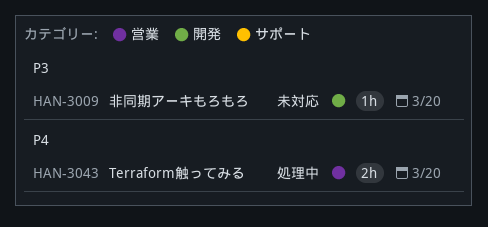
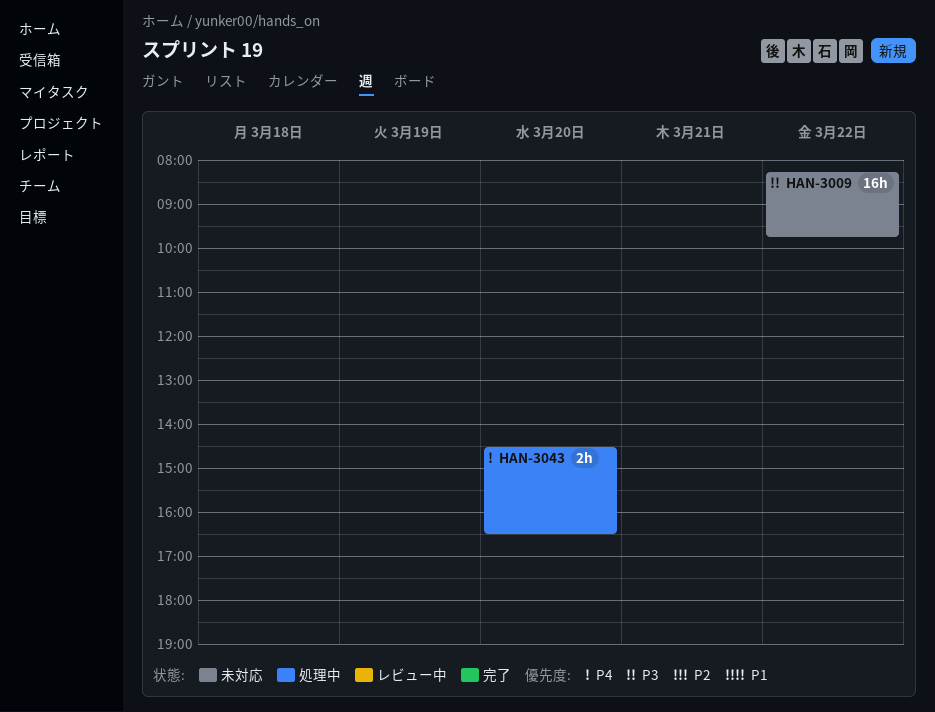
HAN-3009, estimate: 1h -> 16h
HAN-3009, day: Mar 20 -> Mar 22

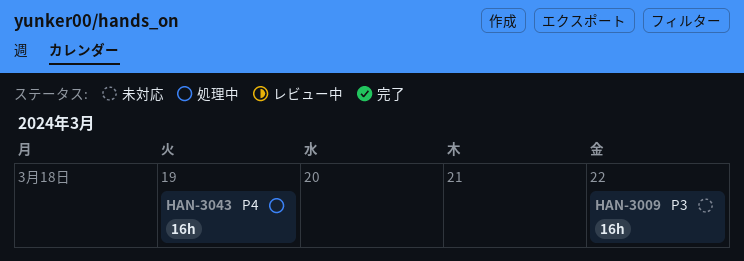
HAN-3043, estimate: 2h -> 16h
HAN-3043, day: Mar 20 -> Mar 19

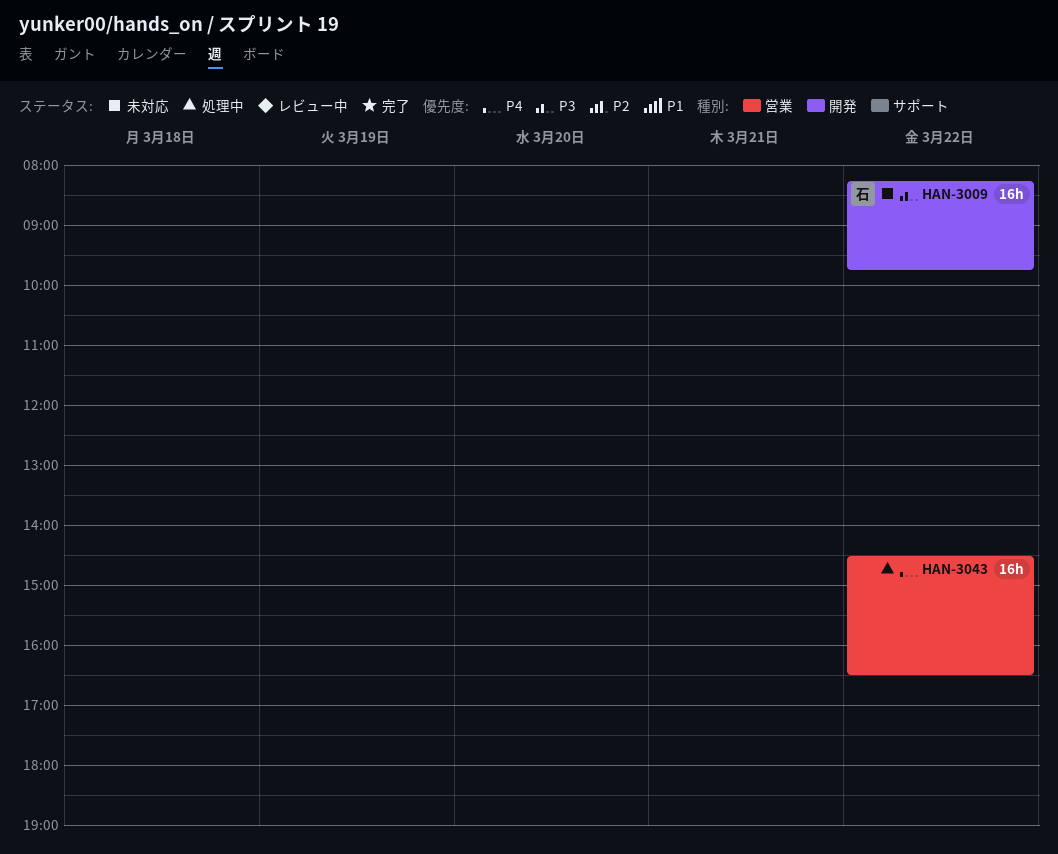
HAN-3043, day: Mar 19 -> Mar 22

